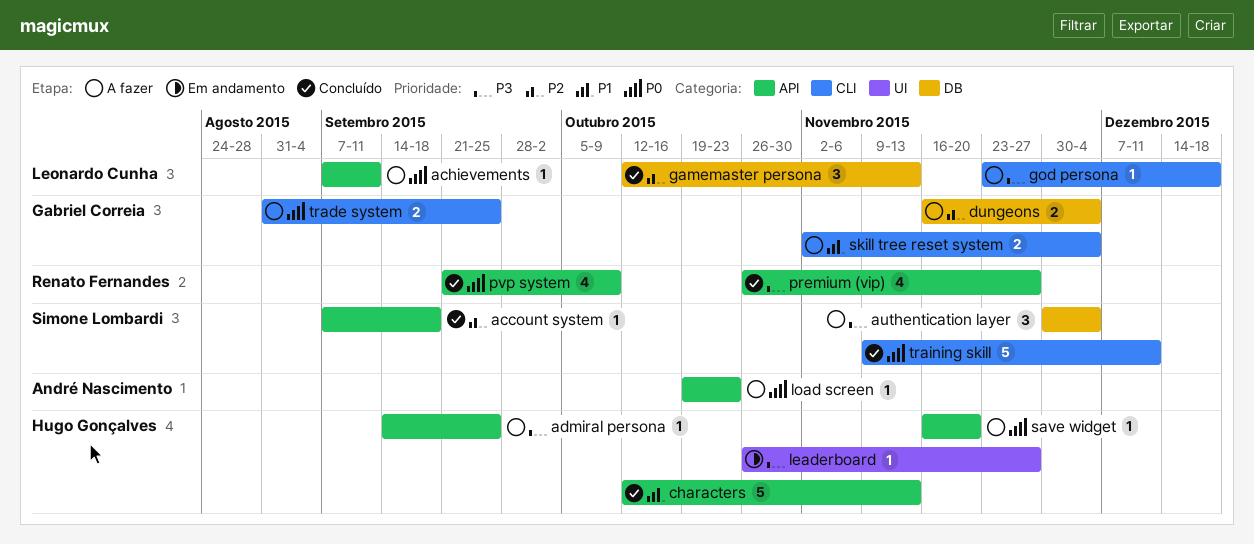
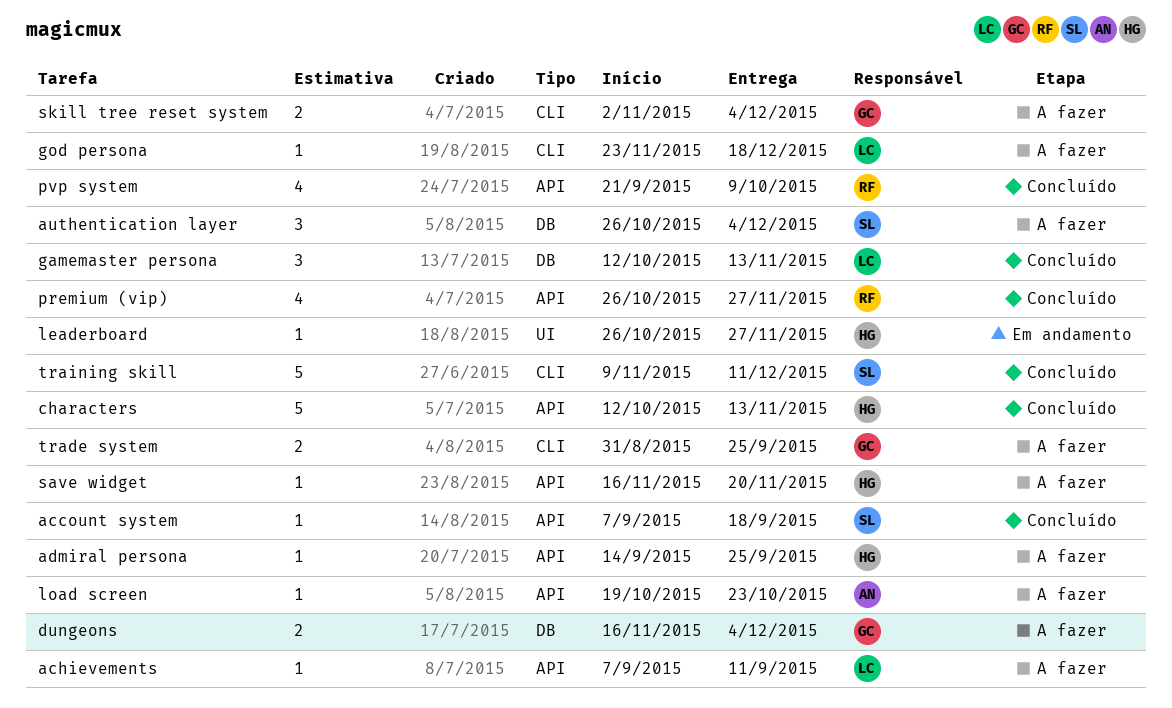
authentication layer, start: Nov 30 -> Oct 26

